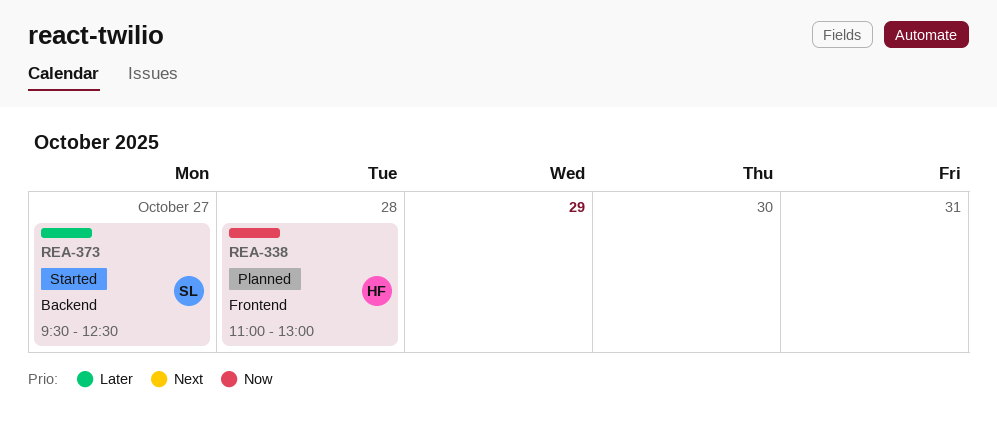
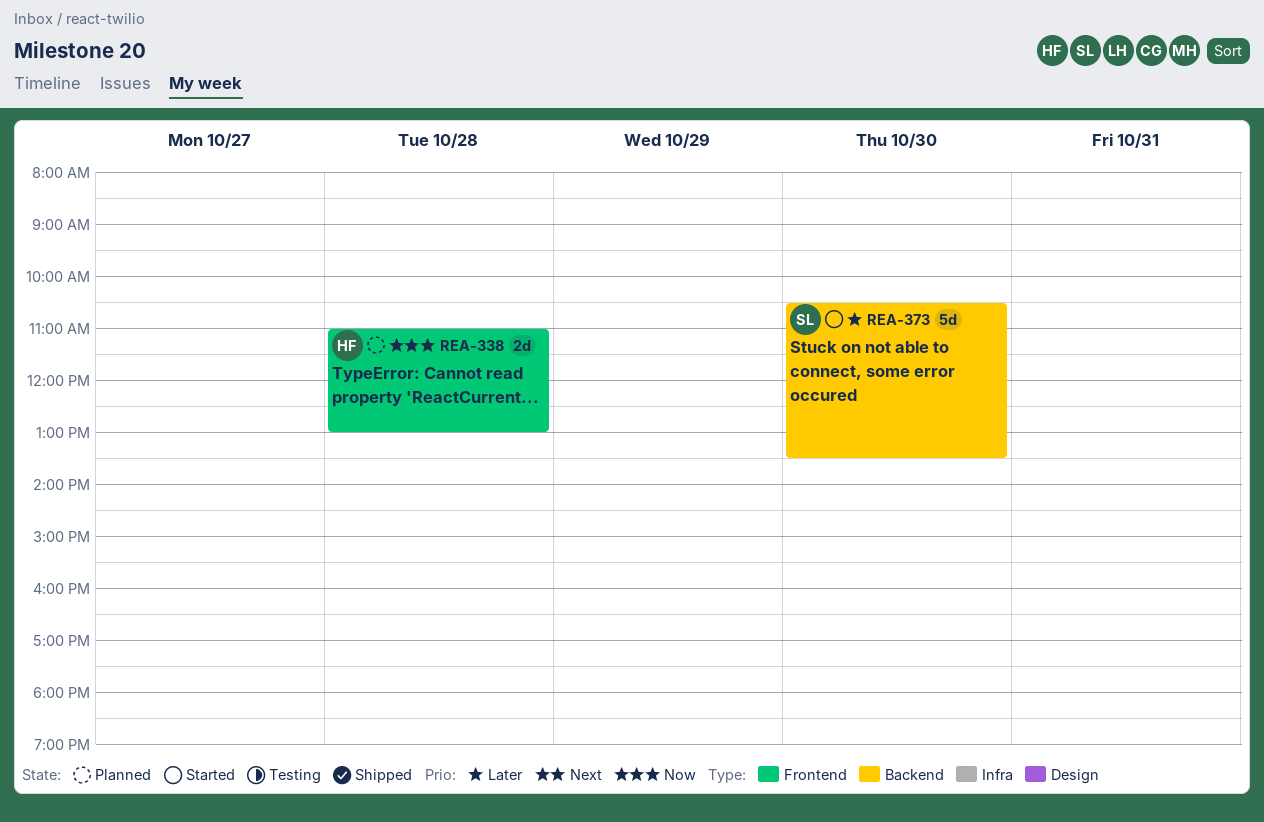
REA-373, day: Oct 27 -> Oct 30
REA-373, begins: 09:30 -> 10:30
REA-373, ends: 12:30 -> 13:30

